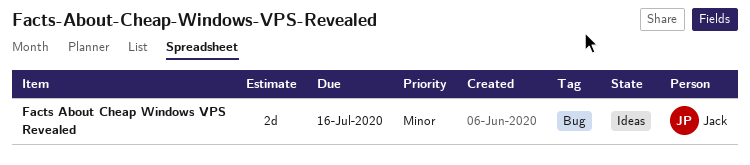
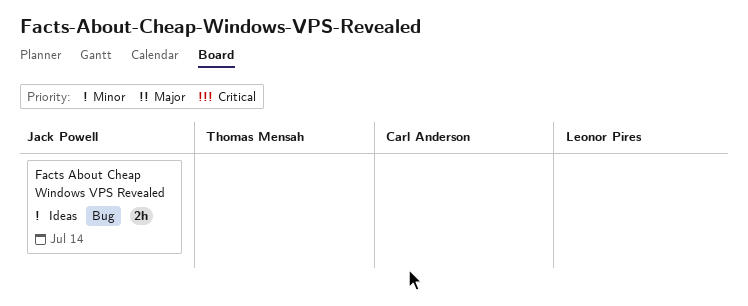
Facts About Cheap Windows VPS Revealed, estimate: 2d -> 2h
Facts About Cheap Windows VPS Revealed, due: Jul 16 -> Jul 14

